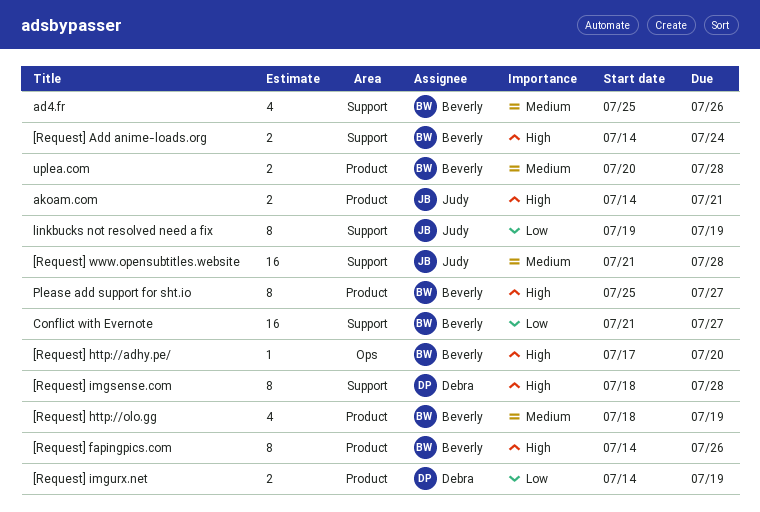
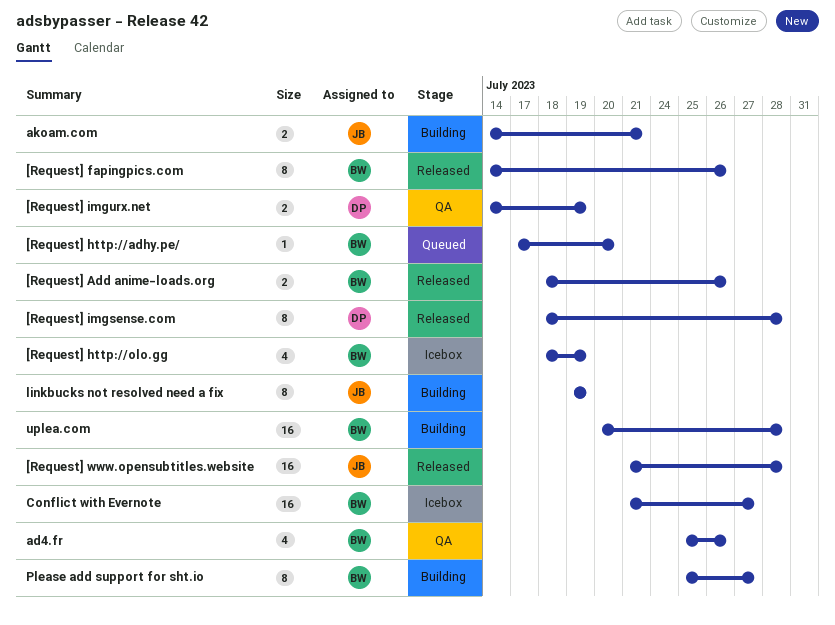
[Request] Add anime-loads.org, start: Jul 14 -> Jul 18
[Request] Add anime-loads.org, due: Jul 24 -> Jul 26
uplea.com, estimate: 2 -> 16

